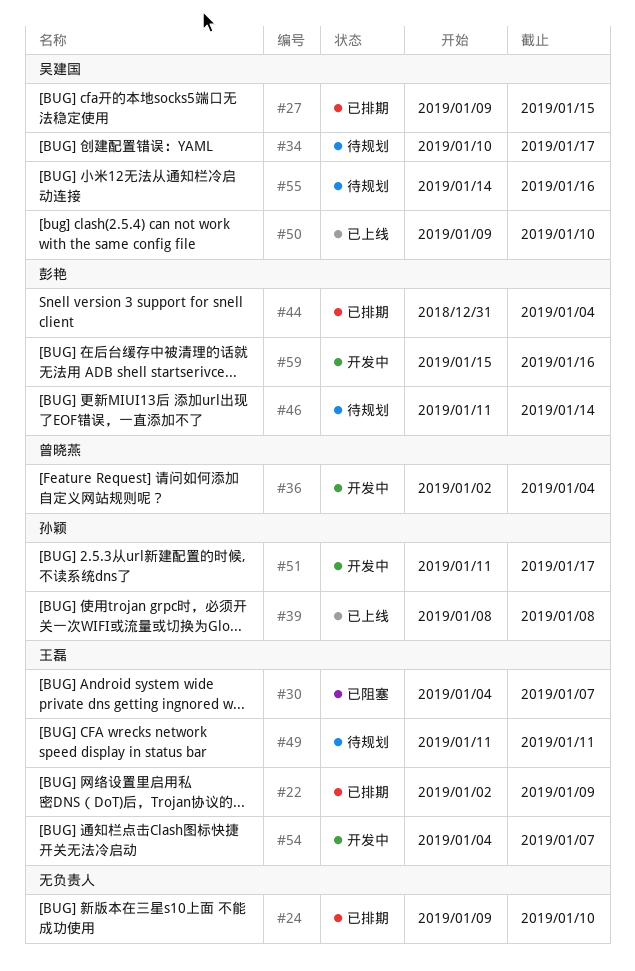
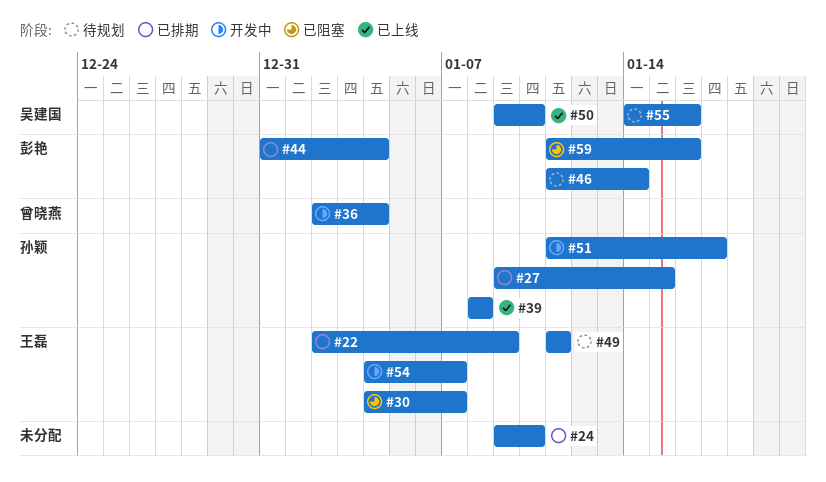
#27, owner: 吴建国 -> 孙颖
#34: present -> none
#59, status: 开发中 -> 已阻塞
#59, start: Jan 15 -> Jan 11

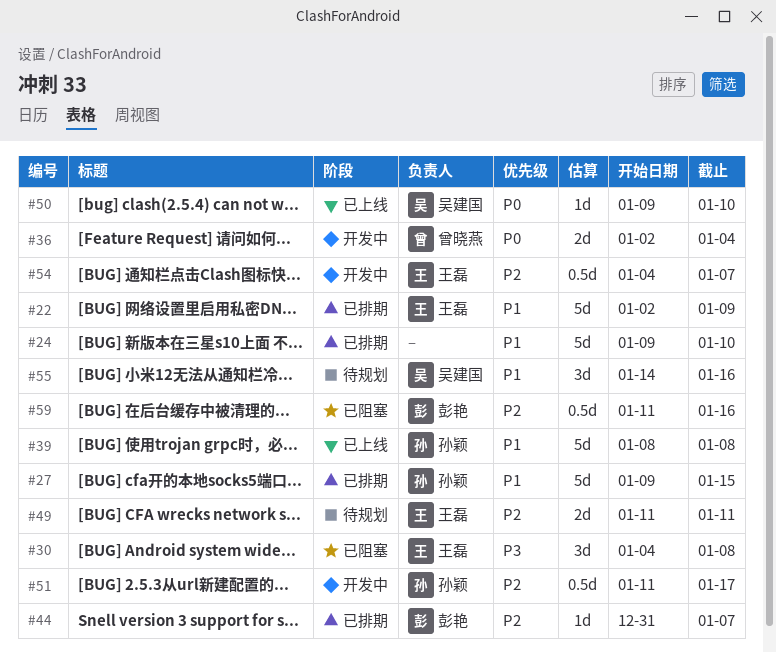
#30, due: Jan 7 -> Jan 8
#44, due: Jan 4 -> Jan 7
#46: present -> none

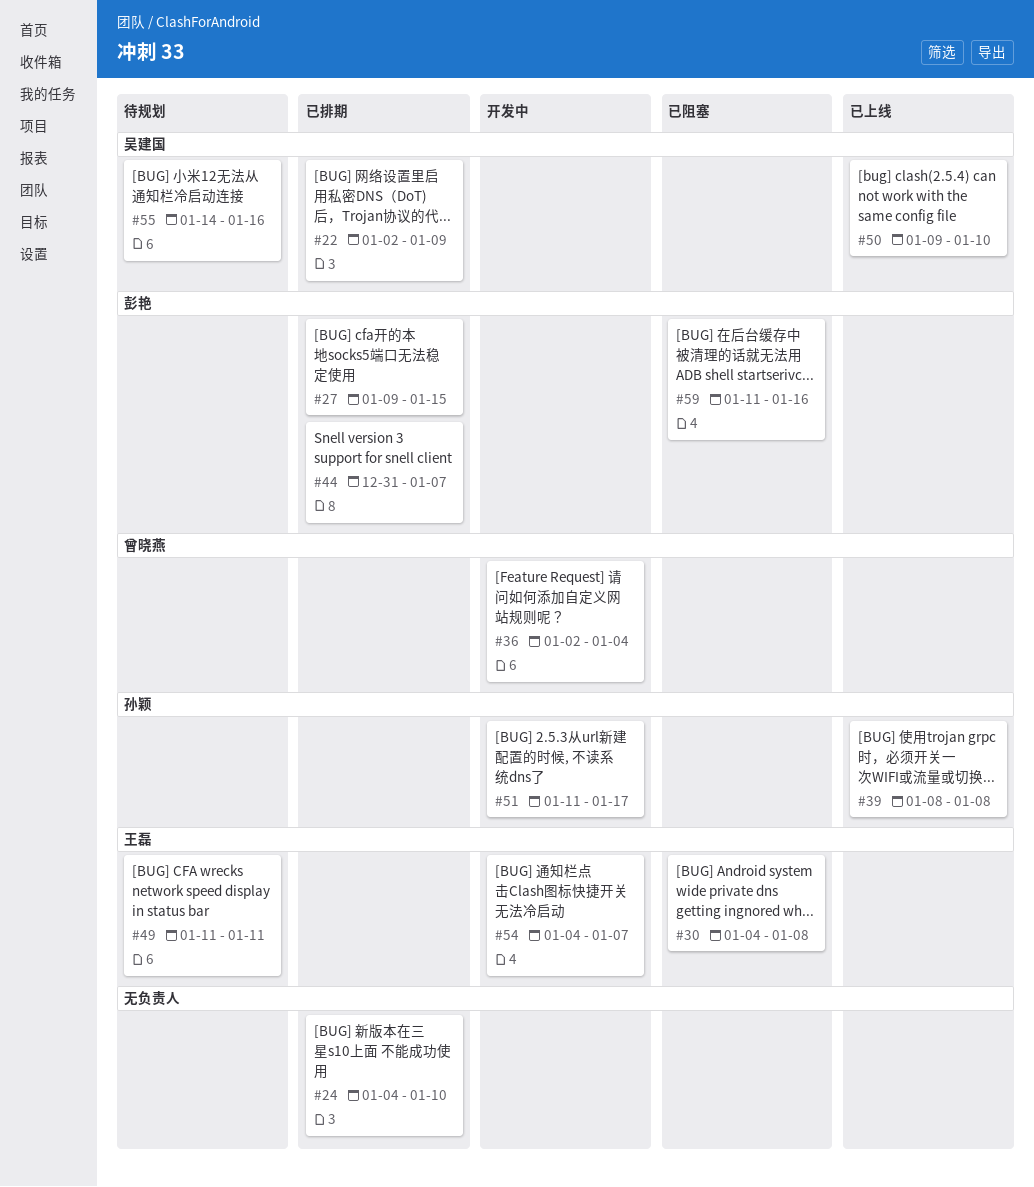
#22, owner: 王磊 -> 吴建国
#24, start: Jan 9 -> Jan 4
#27, owner: 孙颖 -> 彭艳

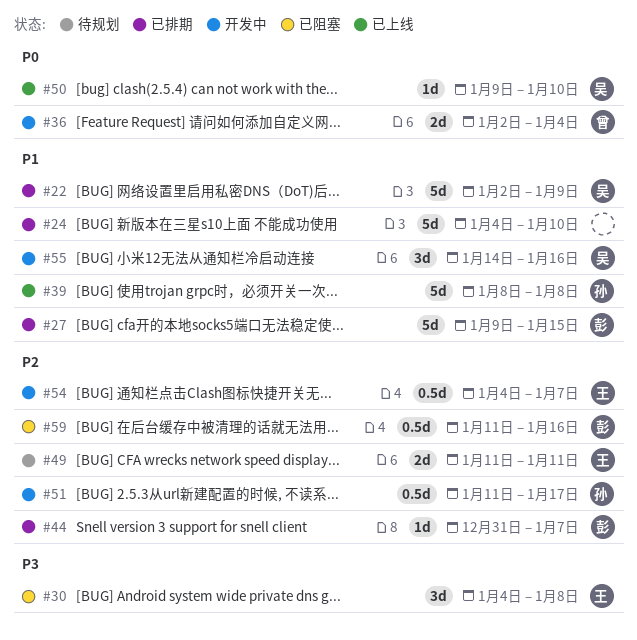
#55, status: 待规划 -> 开发中

